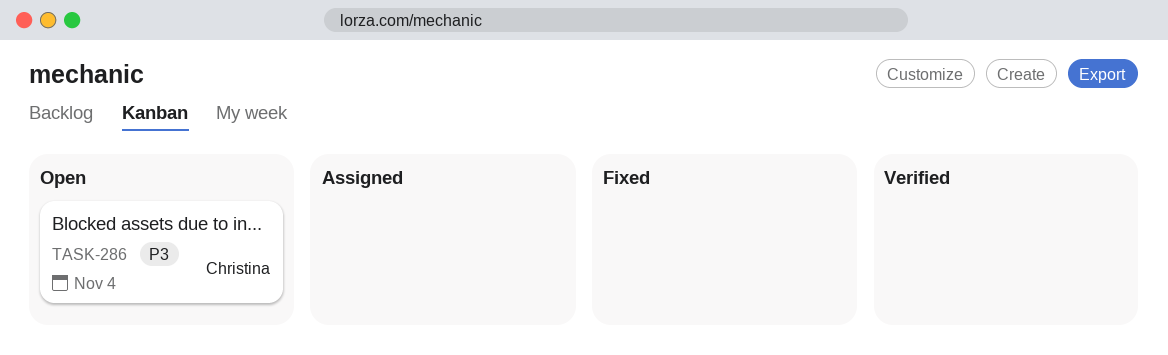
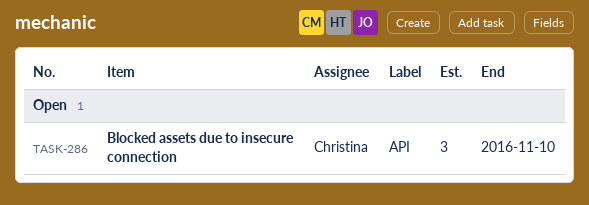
TASK-286, due: Nov 4 -> Nov 10

